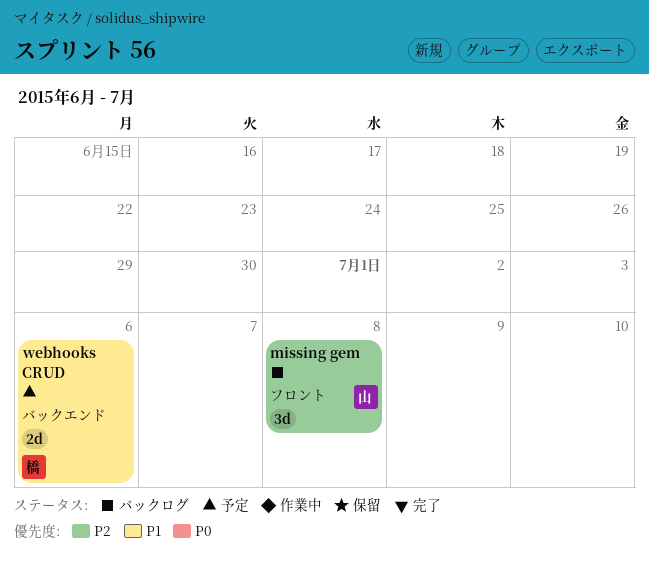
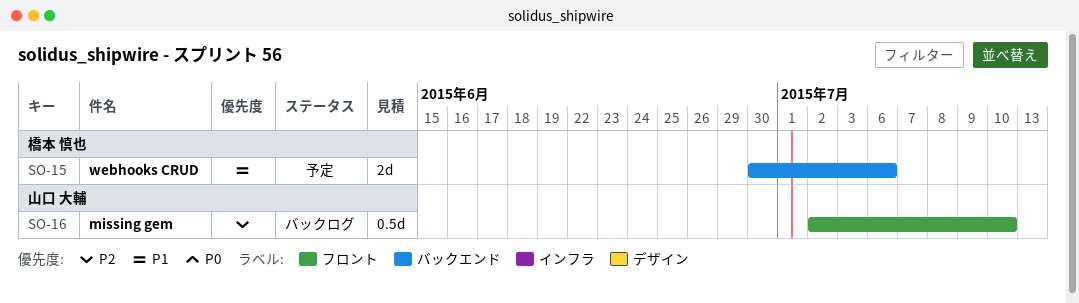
missing gem, estimate: 3d -> 0.5d
missing gem, due: Jul 8 -> Jul 10

